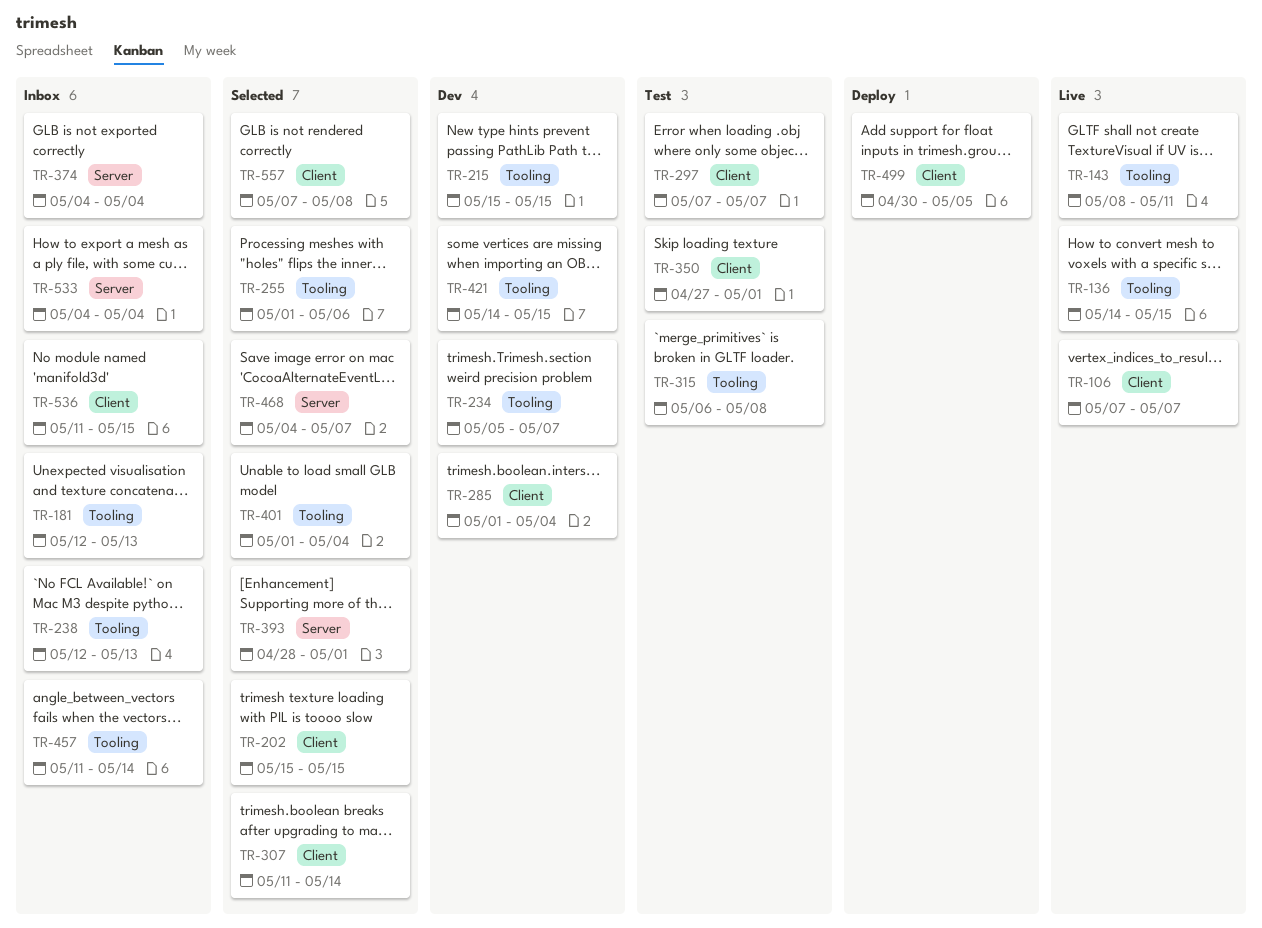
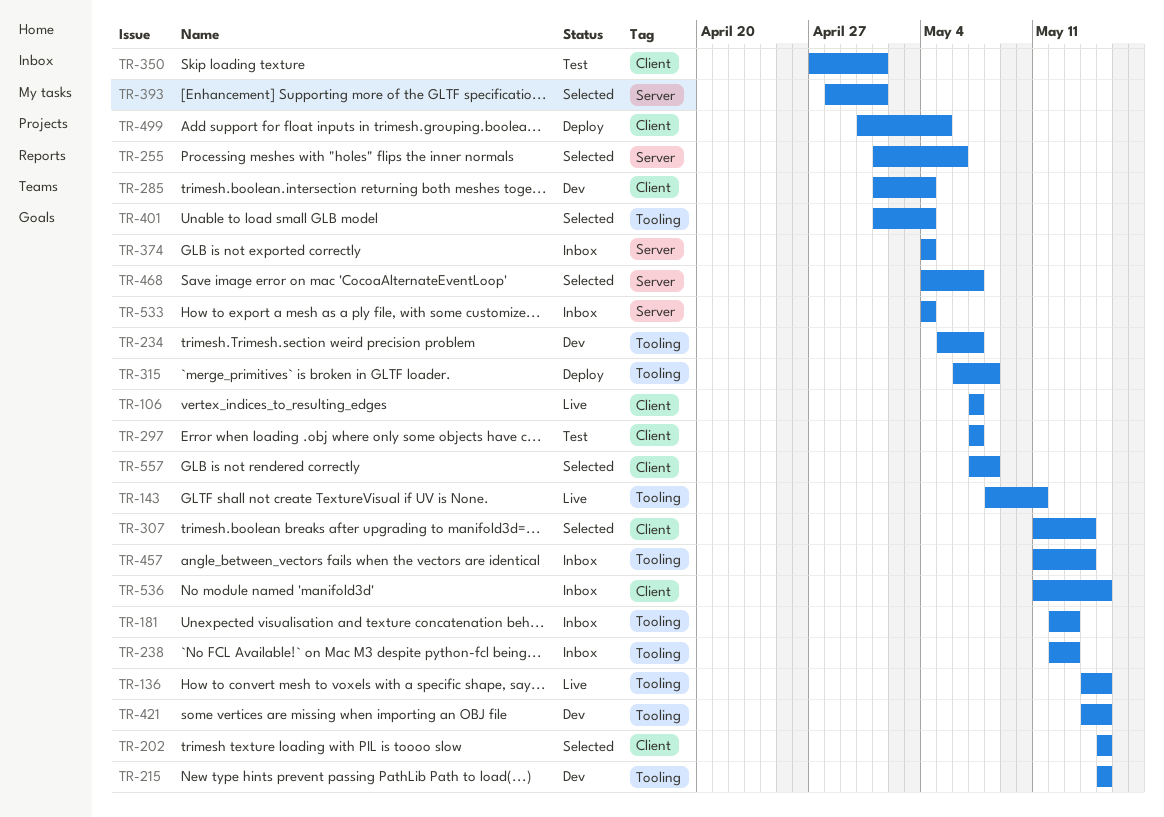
TR-255, label: Tooling -> Server
TR-315, status: Test -> Deploy

